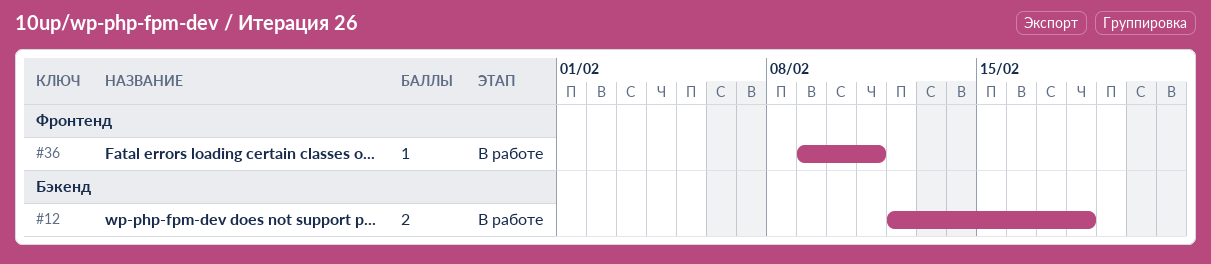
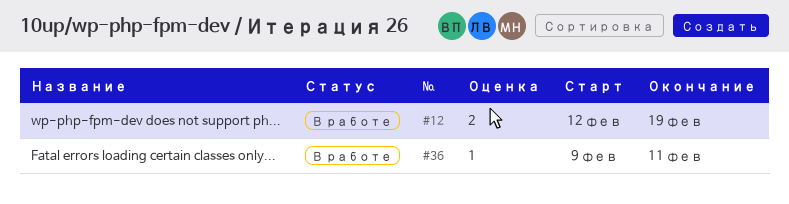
#12, due: Feb 18 -> Feb 19

